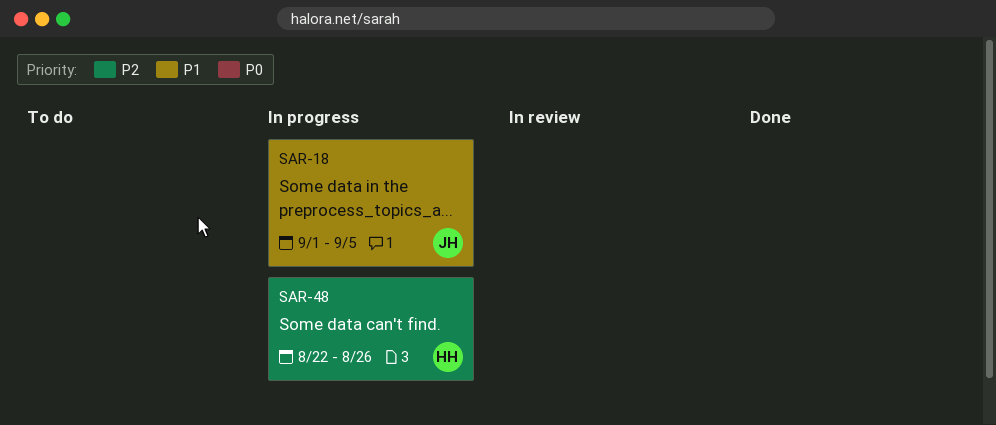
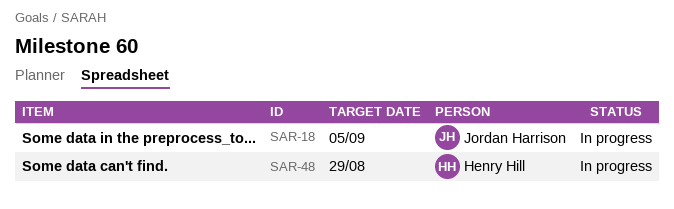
SAR-48, due: Aug 26 -> Aug 29

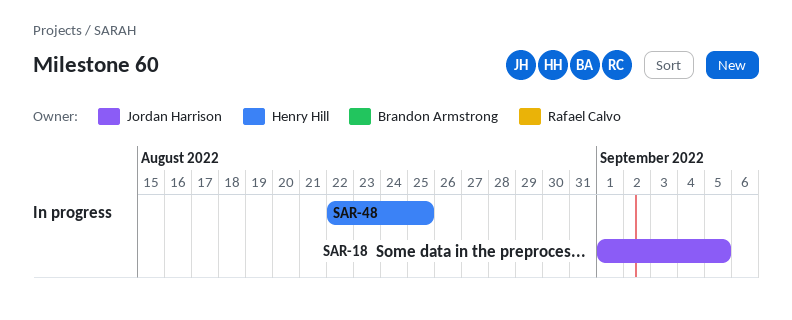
SAR-48, due: Aug 29 -> Aug 25

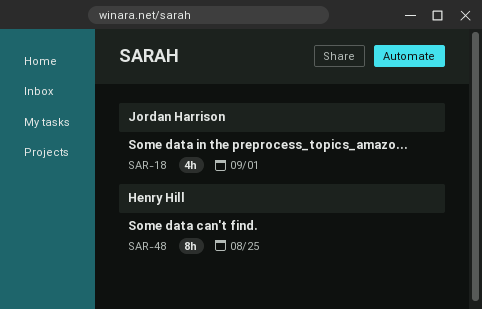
SAR-18, due: Sep 5 -> Sep 1

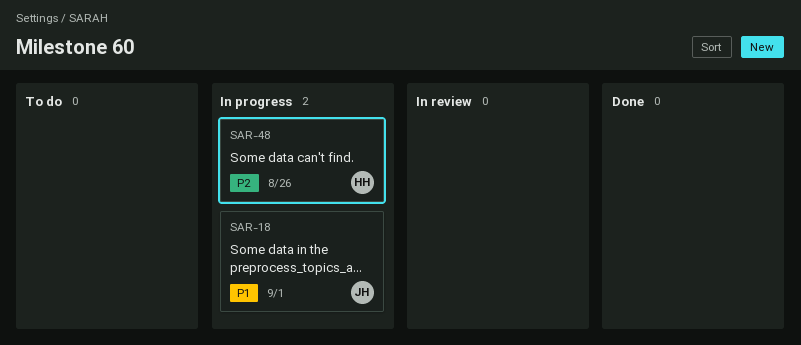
SAR-48, due: Aug 25 -> Aug 26

